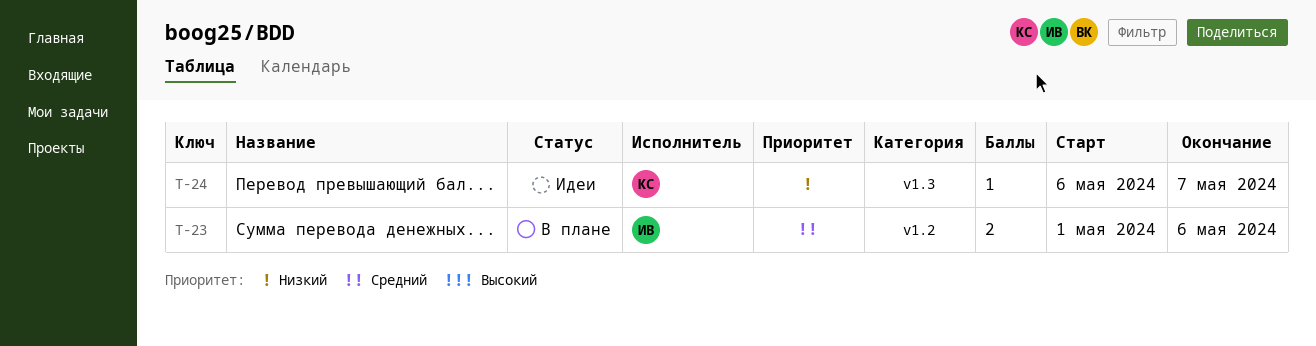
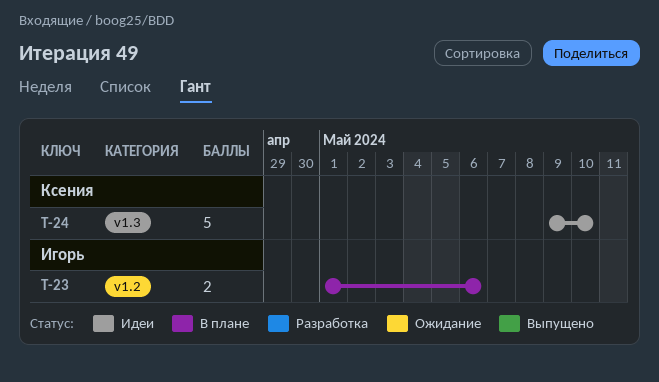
T-24, estimate: 1 -> 5
T-24, start: May 6 -> May 9
T-24, due: May 7 -> May 10

